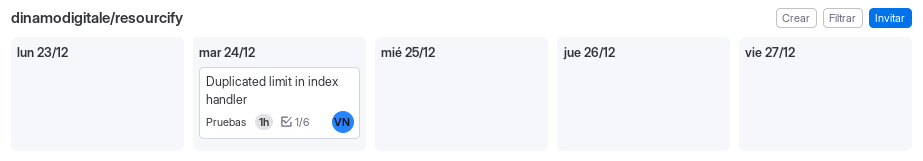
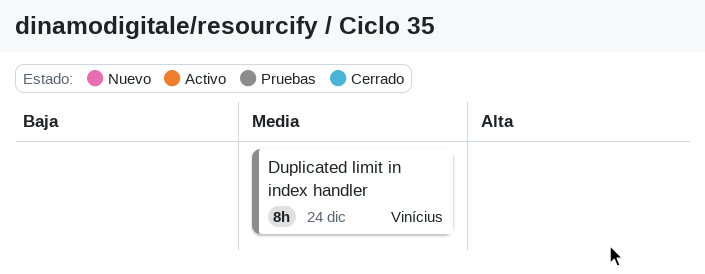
Duplicated limit in index handler, estimate: 1h -> 8h

